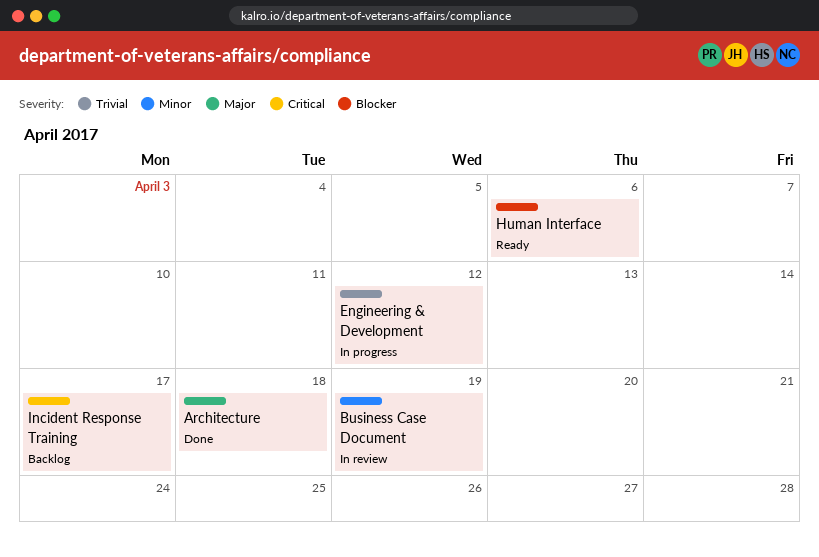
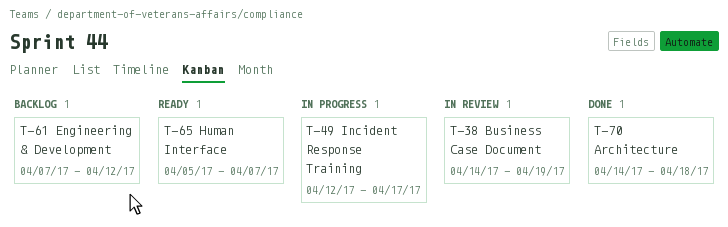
Engineering & Development, status: In progress -> Backlog
Human Interface, due: Apr 6 -> Apr 7
Incident Response Training, status: Backlog -> In progress

